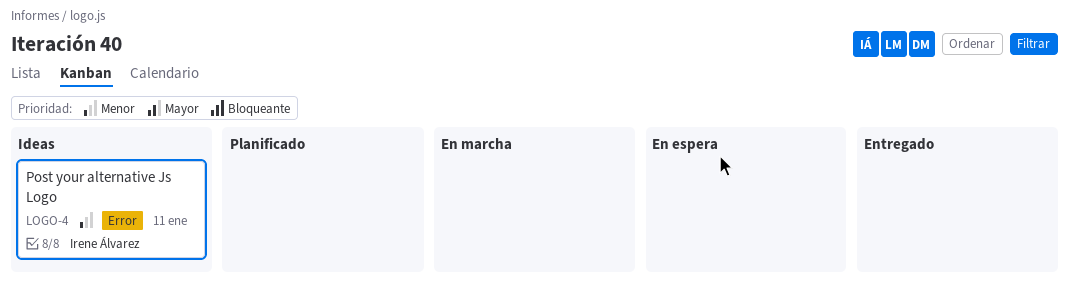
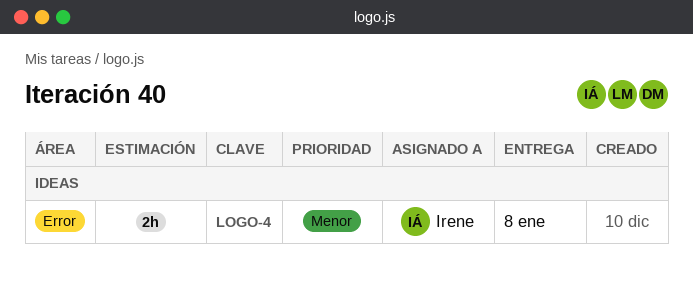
LOGO-4, due: Jan 11 -> Jan 8

